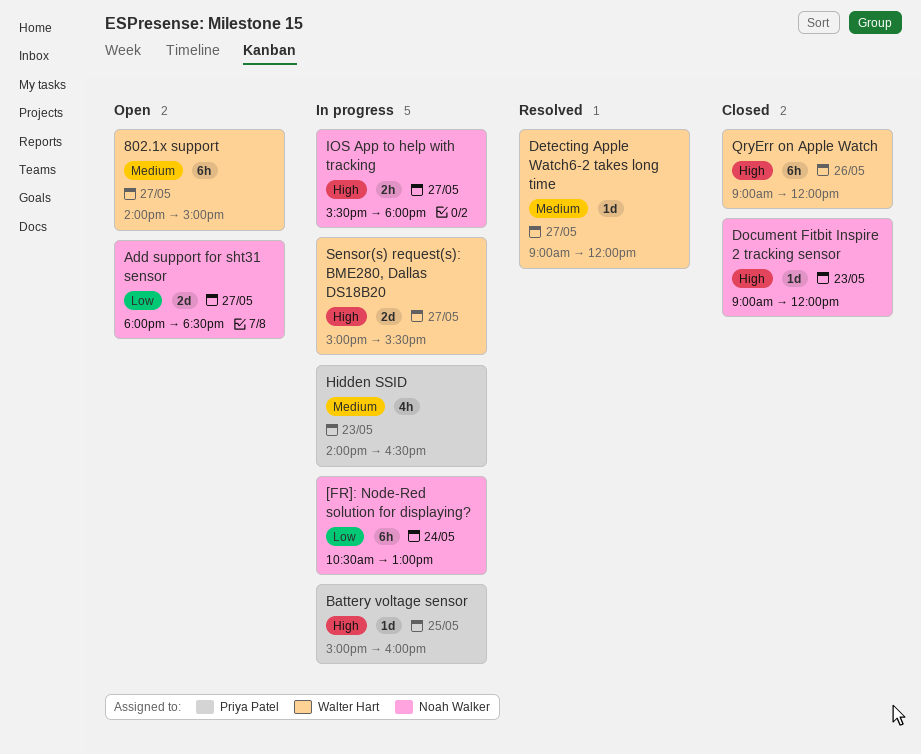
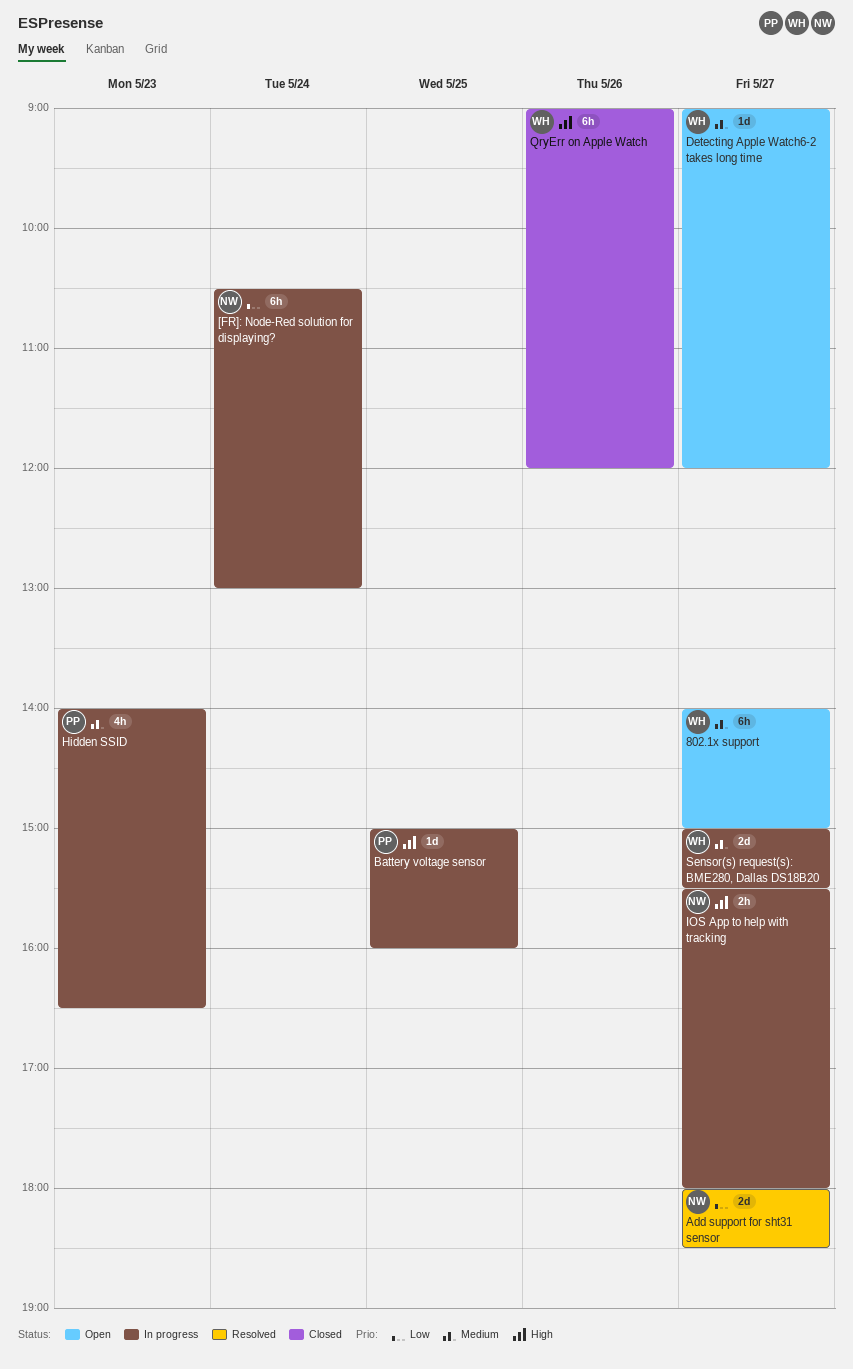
Add support for sht31 sensor, status: Open -> Resolved
Detecting Apple Watch6-2 takes long time, status: Resolved -> Open
Document Fitbit Inspire 2 tracking sensor: present -> none
Sensor(s) request(s): BME280, Dallas DS18B20, priority: High -> Medium

